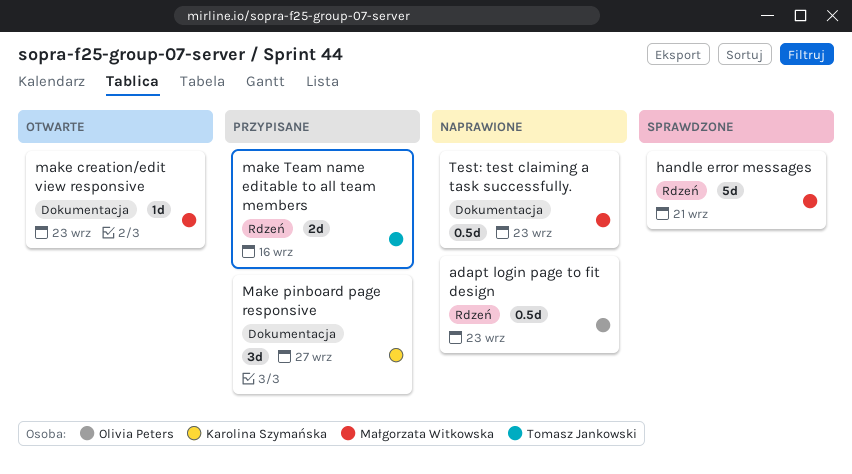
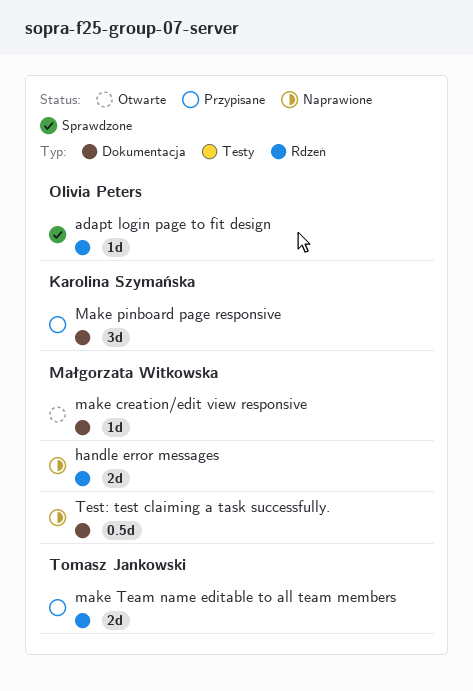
adapt login page to fit design, status: Naprawione -> Sprawdzone
adapt login page to fit design, estimate: 0.5d -> 1d
handle error messages, status: Sprawdzone -> Naprawione
handle error messages, estimate: 5d -> 2d

